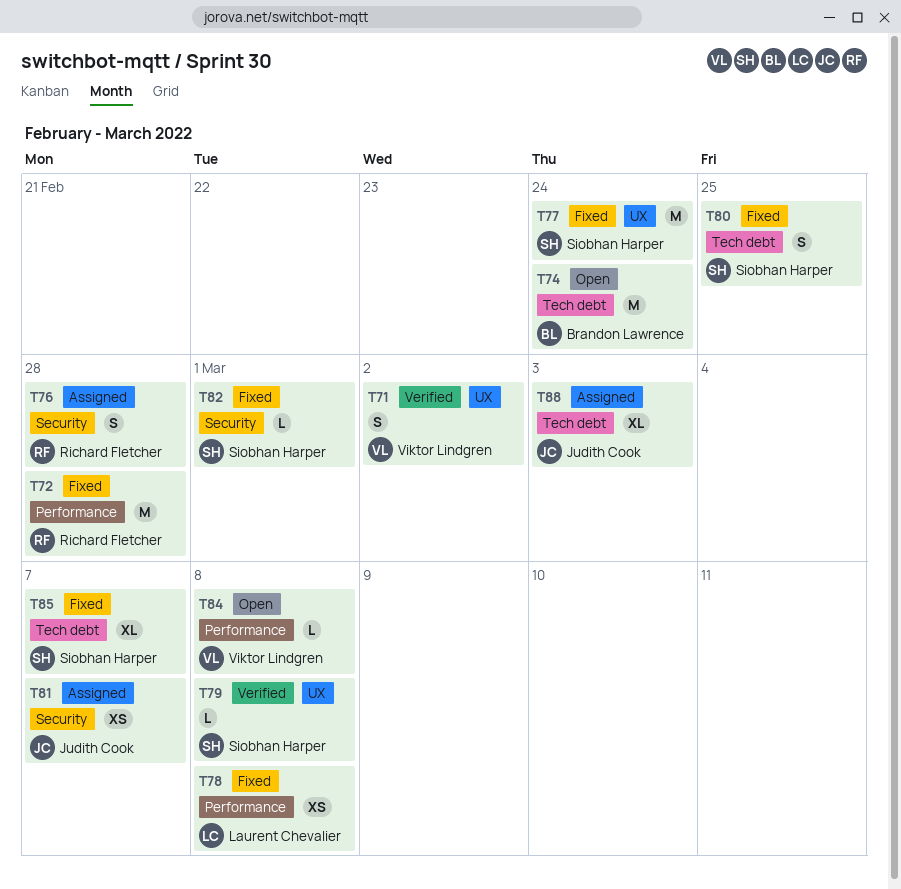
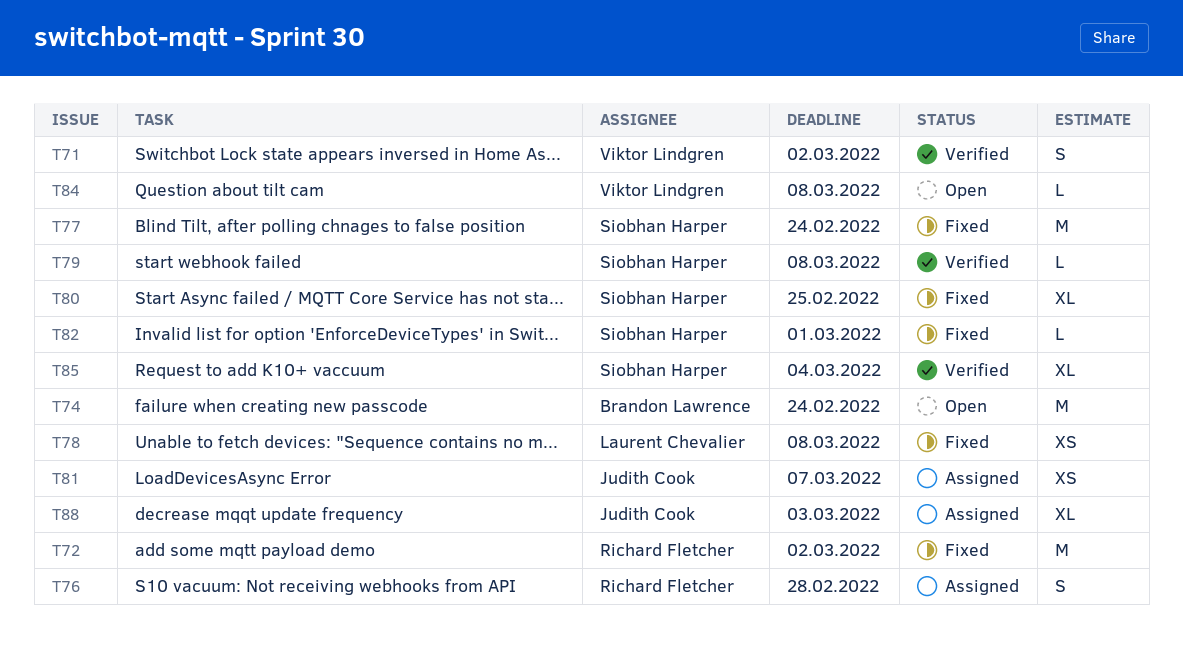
T72, due: Feb 28 -> Mar 2
T80, estimate: S -> XL
T85, status: Fixed -> Verified
T85, due: Mar 7 -> Mar 4

